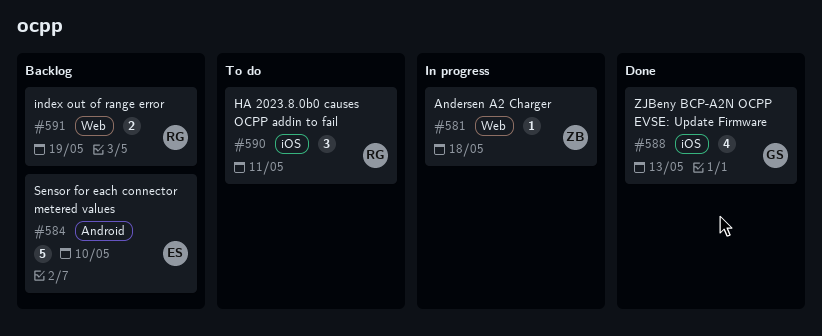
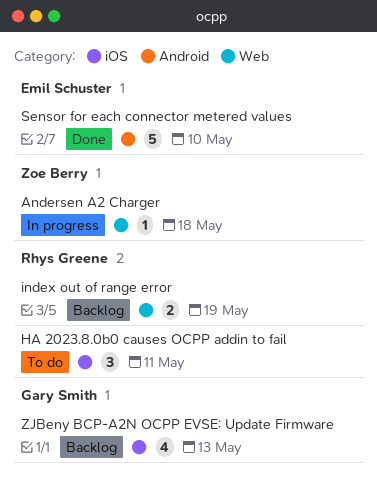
Sensor for each connector metered values, status: Backlog -> Done
ZJBeny BCP-A2N OCPP EVSE: Update Firmware, status: Done -> Backlog

